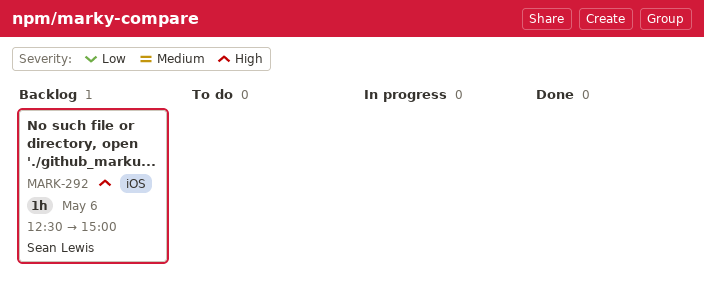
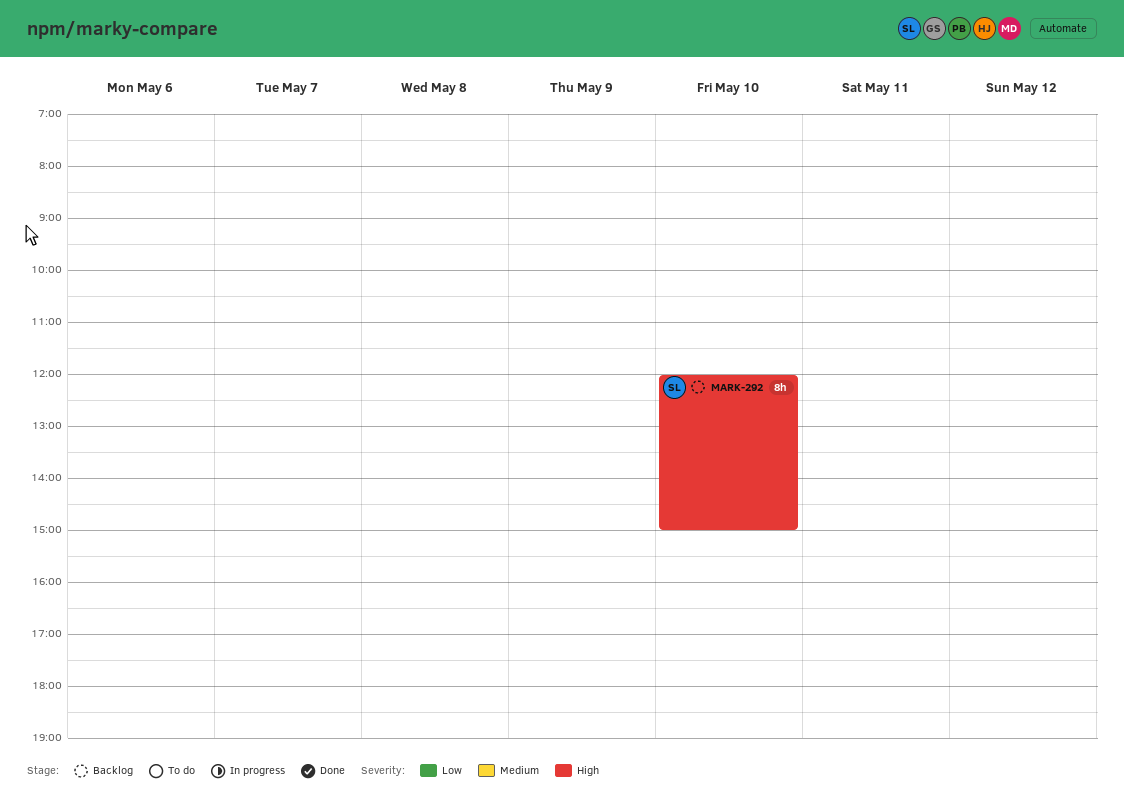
MARK-292, estimate: 1h -> 8h
MARK-292, day: May 6 -> May 10
MARK-292, begins: 12:30 -> 12:00

